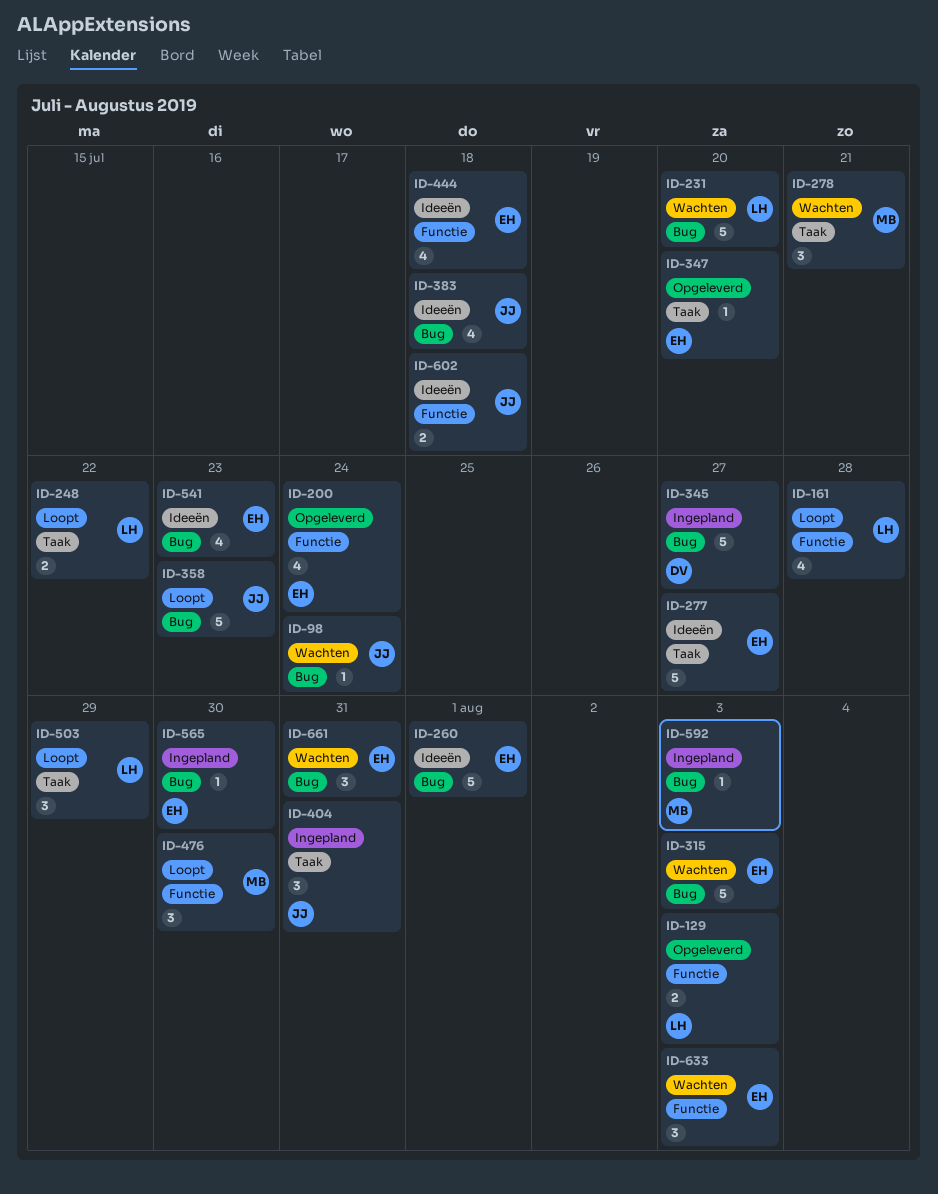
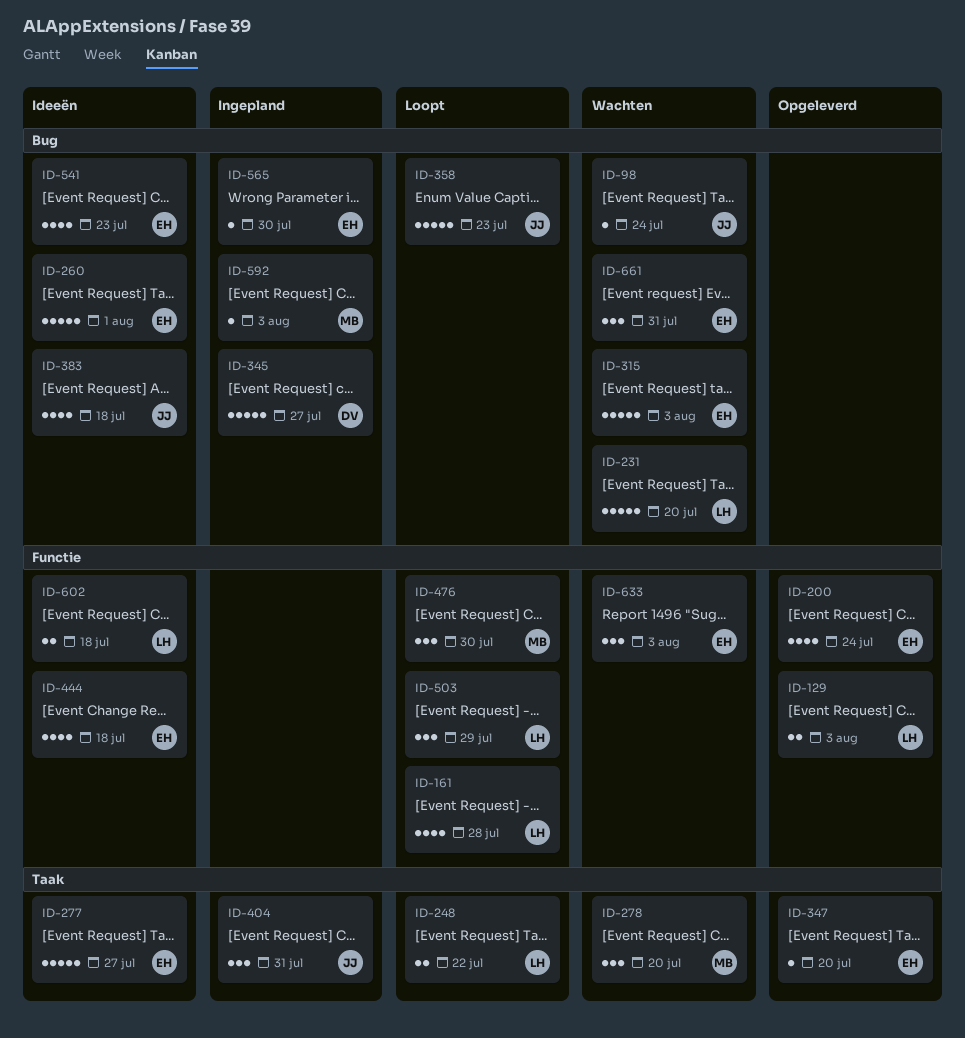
ID-278, due: Jul 21 -> Jul 20
ID-503, label: Taak -> Functie
ID-602, owner: JJ -> LH

